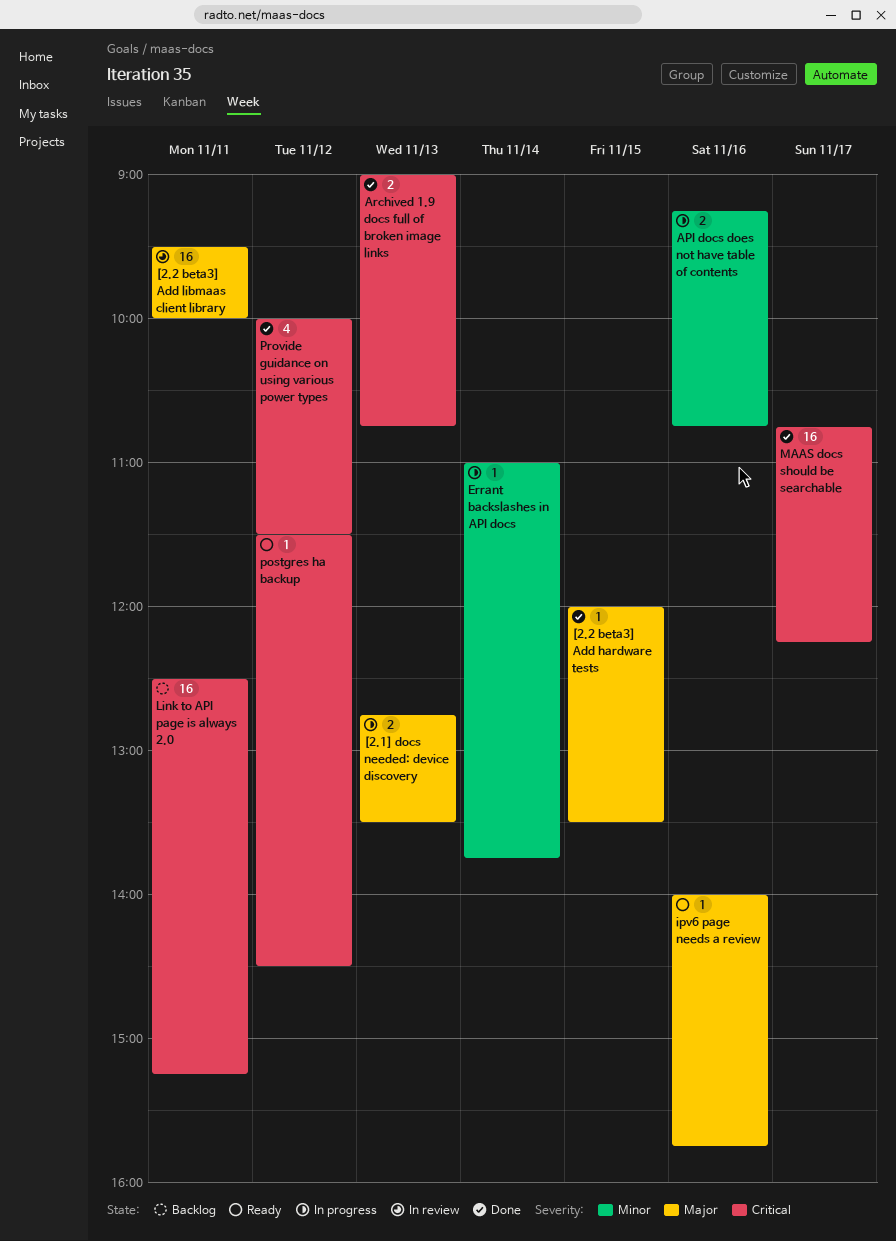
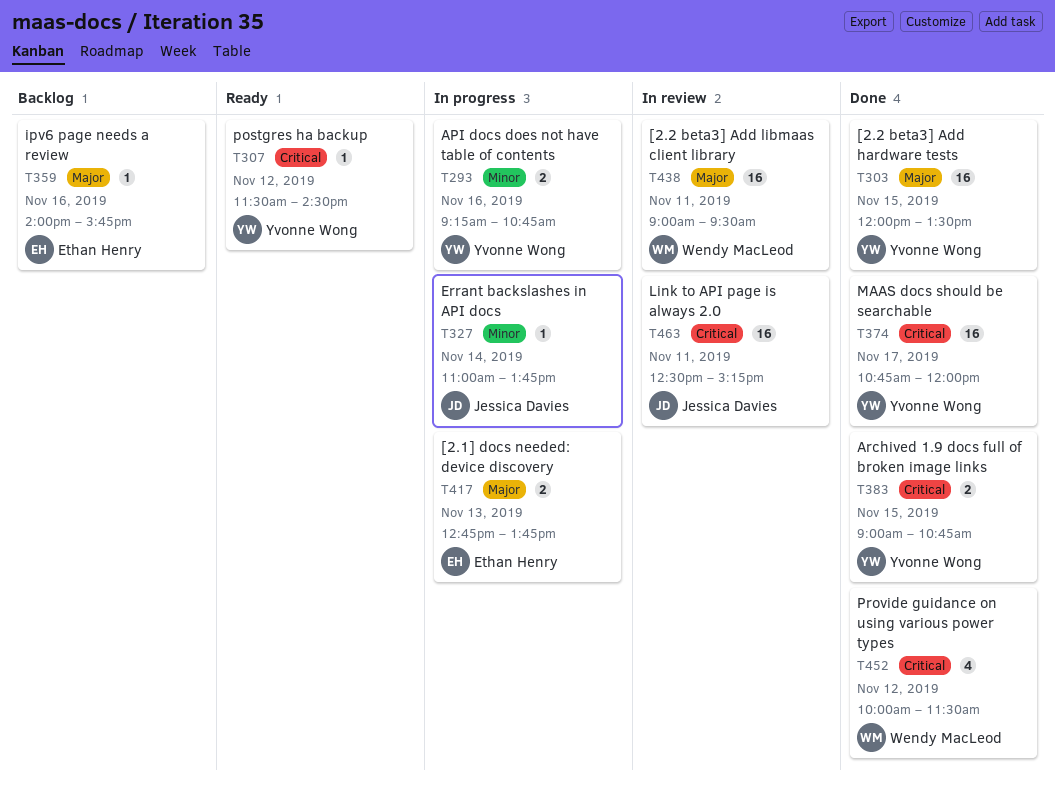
[2.1] docs needed: device discovery, ends: 13:30 -> 13:45
[2.2 beta3] Add hardware tests, estimate: 1 -> 16
[2.2 beta3] Add libmaas client library, begins: 09:30 -> 09:00
[2.2 beta3] Add libmaas client library, ends: 10:00 -> 09:30
Archived 1.9 docs full of broken image links, day: Nov 13 -> Nov 15
ipv6 page needs a review, status: Ready -> Backlog
Link to API page is always 2.0, status: Backlog -> In review
MAAS docs should be searchable, ends: 12:15 -> 12:00

